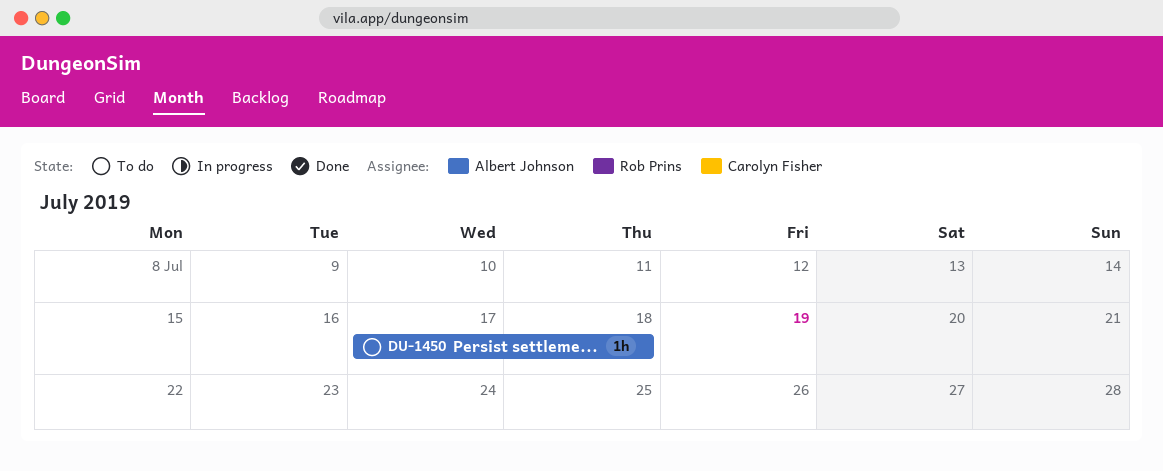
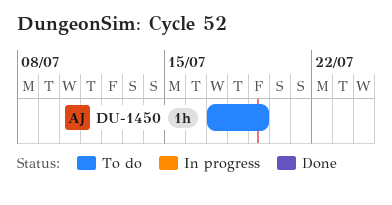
DU-1450, due: Jul 18 -> Jul 19

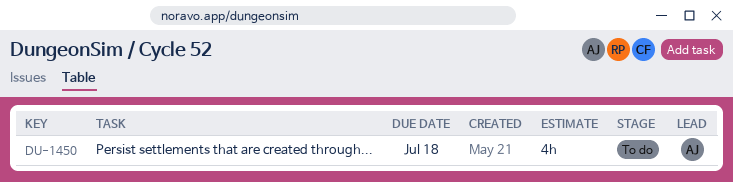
DU-1450, estimate: 1h -> 4h
DU-1450, due: Jul 19 -> Jul 18

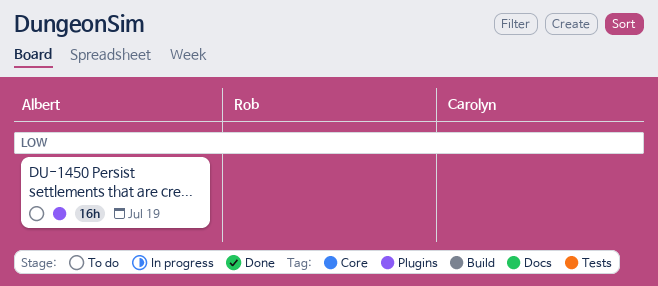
DU-1450, estimate: 4h -> 16h
DU-1450, due: Jul 18 -> Jul 19

